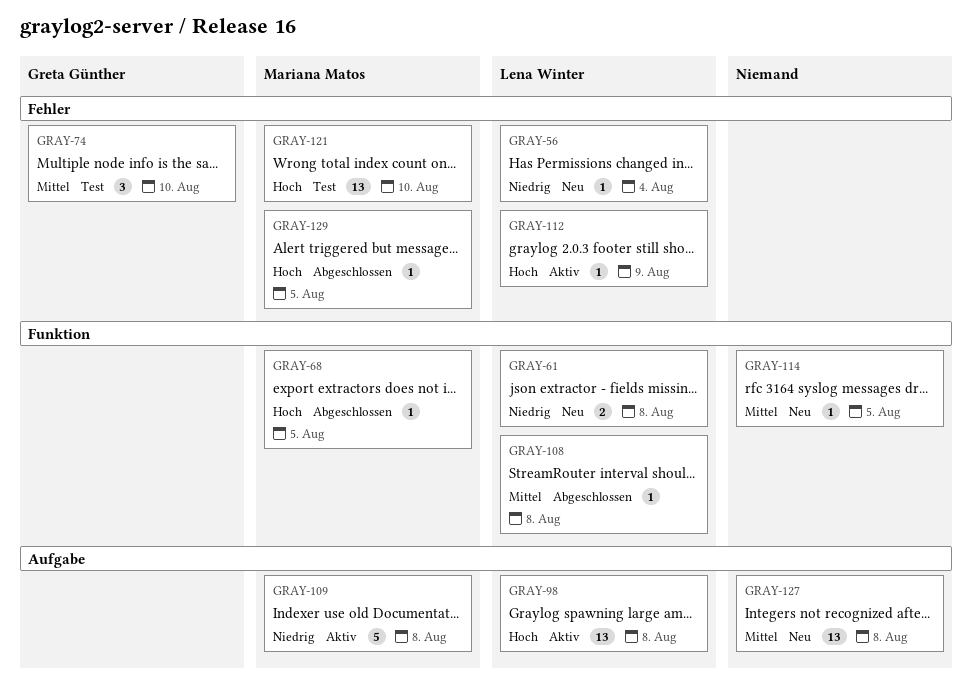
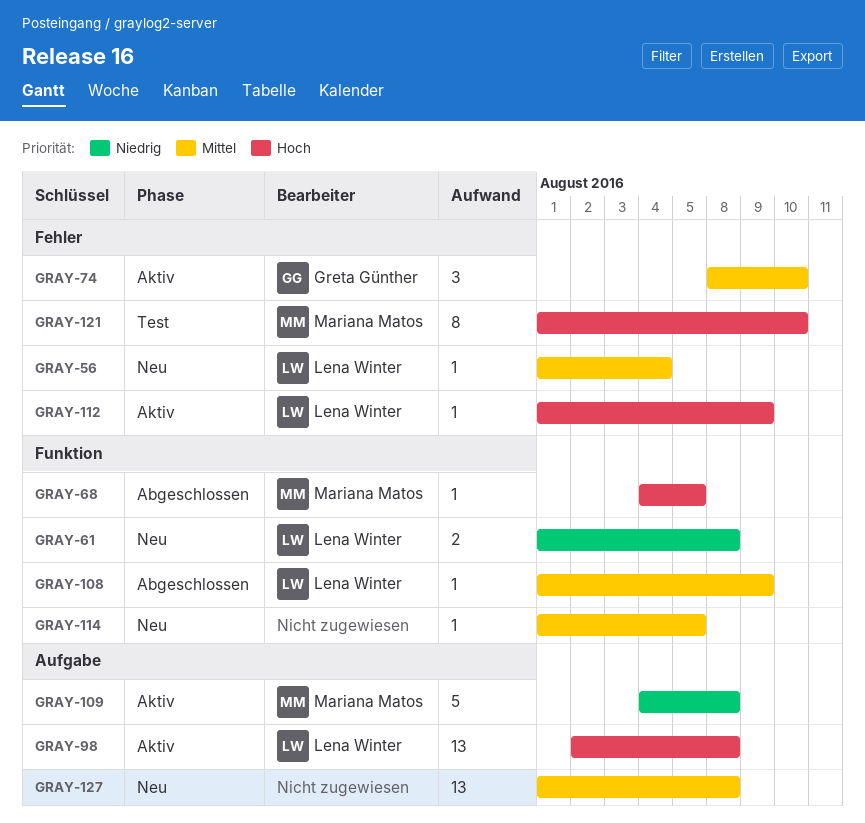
GRAY-56, priority: Niedrig -> Mittel
GRAY-74, status: Test -> Aktiv
GRAY-108, due: Aug 8 -> Aug 9
GRAY-121, estimate: 13 -> 8
GRAY-129: present -> none

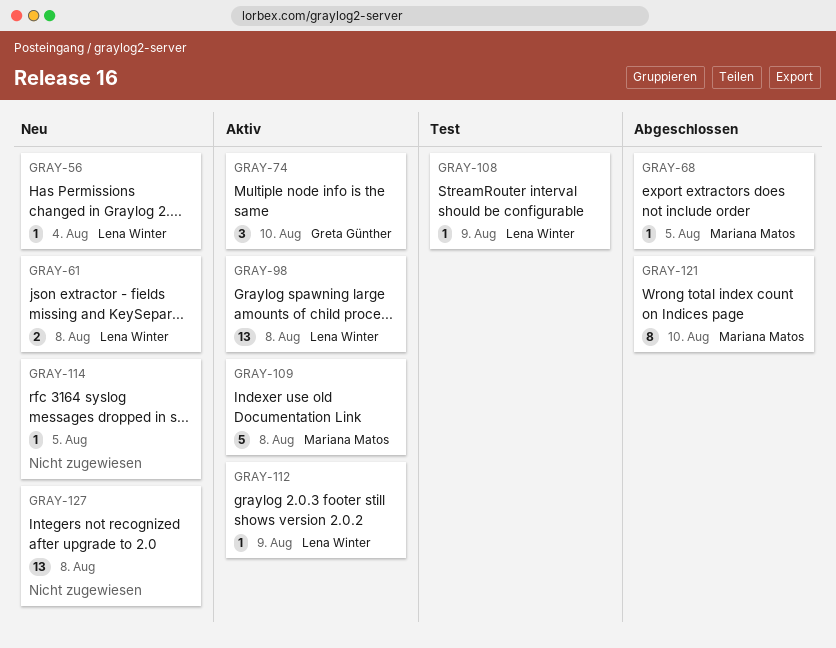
GRAY-108, status: Abgeschlossen -> Test
GRAY-121, status: Test -> Abgeschlossen

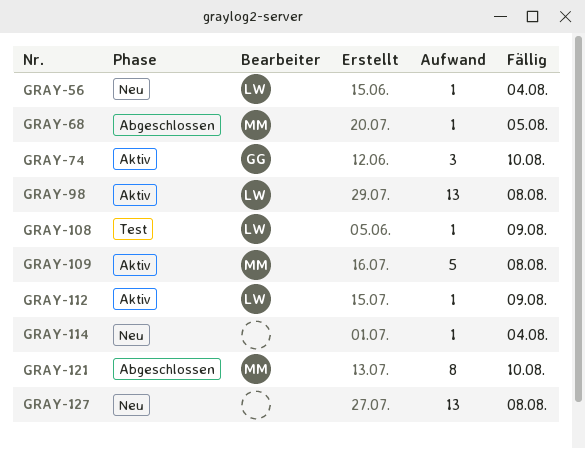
GRAY-61: present -> none
GRAY-114, due: Aug 5 -> Aug 4

